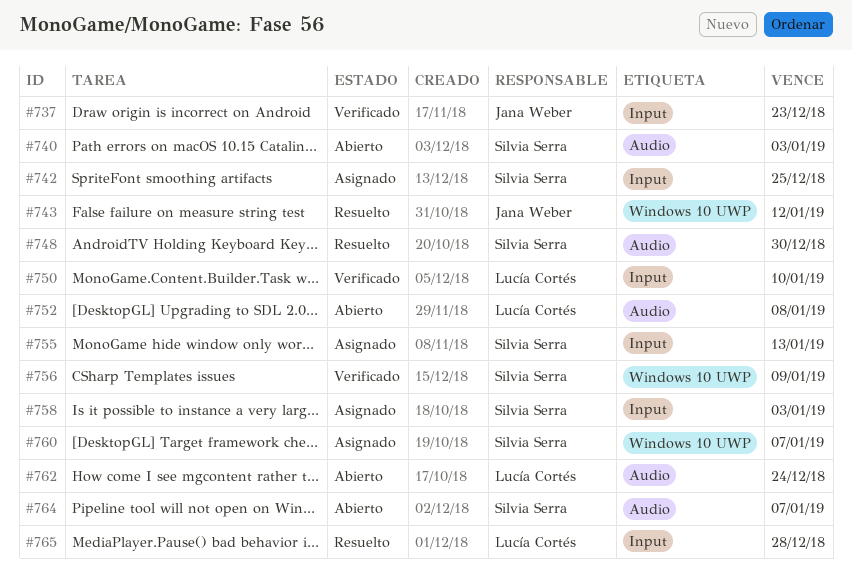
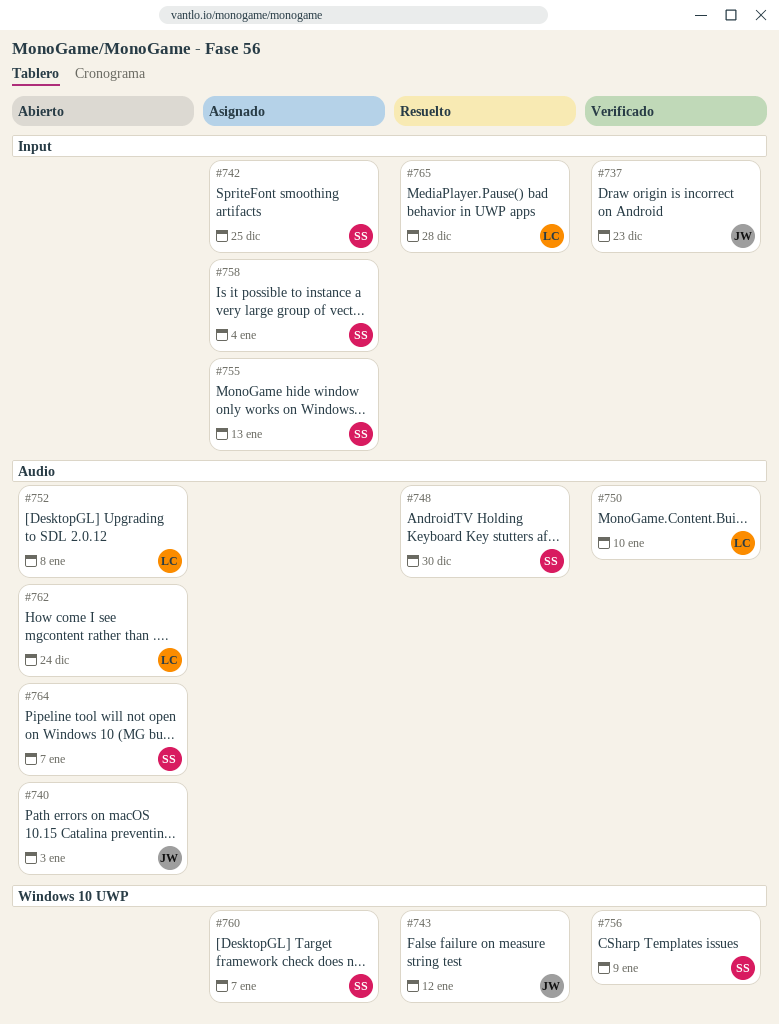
#740, owner: Silvia Serra -> Jana Weber
#750, label: Input -> Audio
#758, due: Jan 3 -> Jan 4

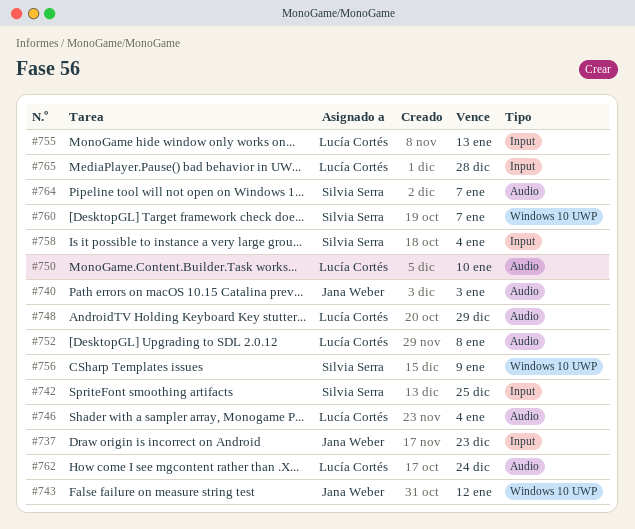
#746: none -> present
#748, owner: Silvia Serra -> Lucía Cortés
#748, due: Dec 30 -> Dec 29
#755, owner: Silvia Serra -> Lucía Cortés

